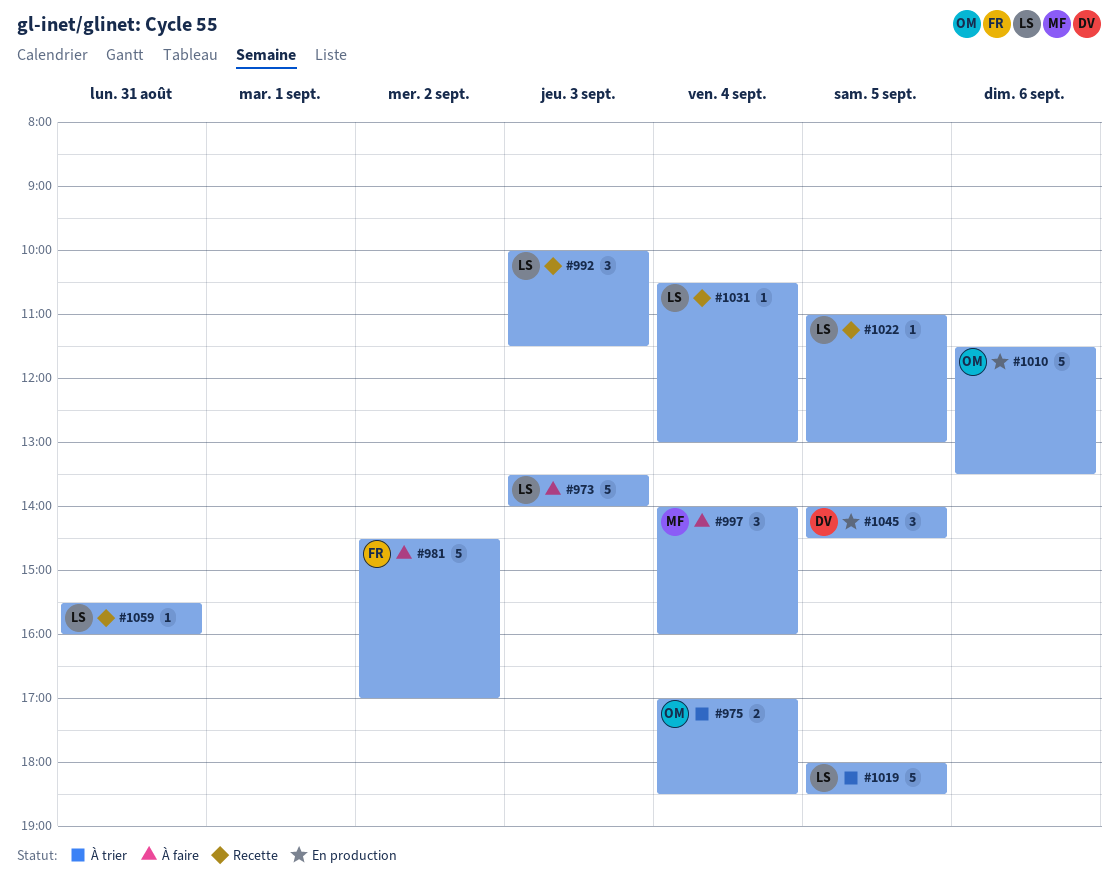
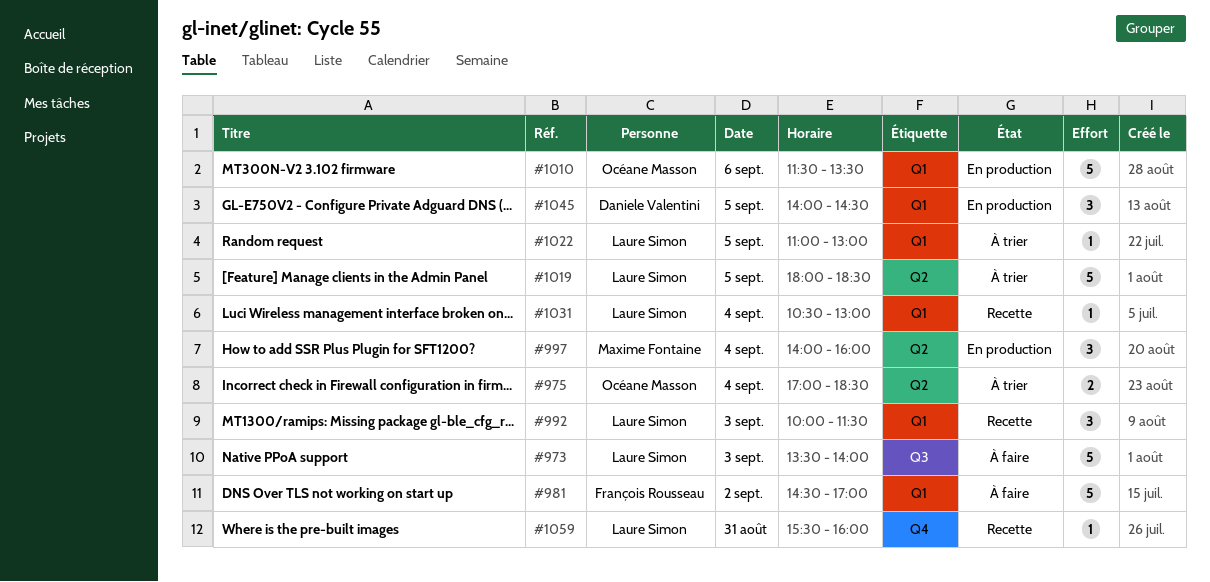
#997, status: À faire -> En production
#1022, status: Recette -> À trier

